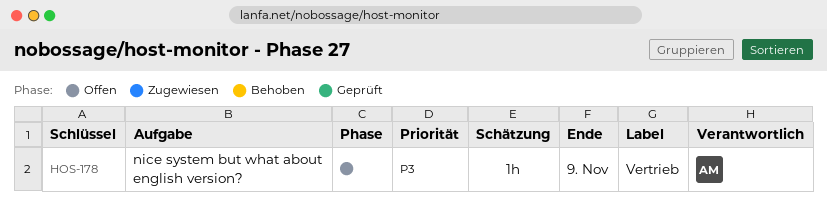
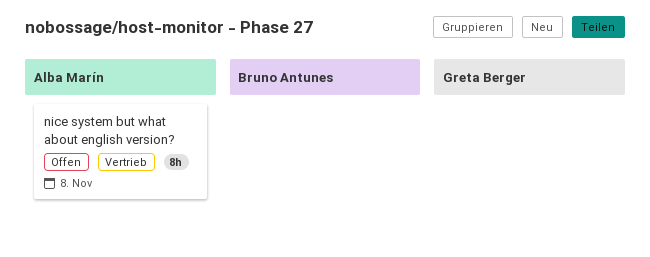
nice system but what about english version?, estimate: 1h -> 8h
nice system but what about english version?, due: Nov 9 -> Nov 8

